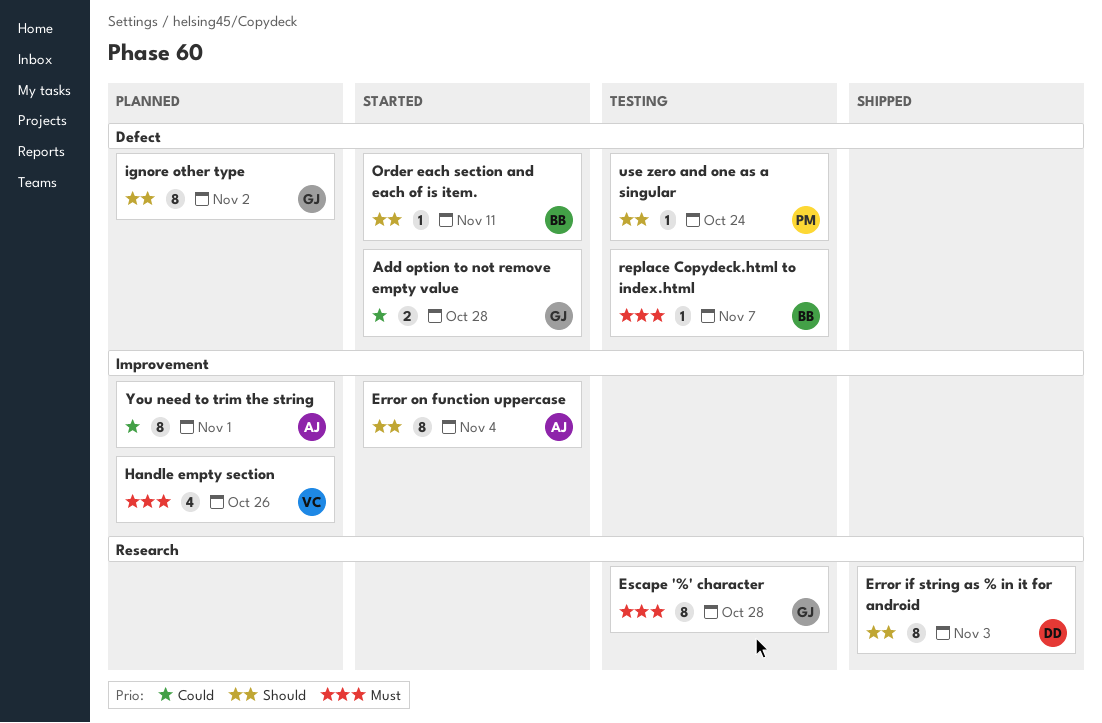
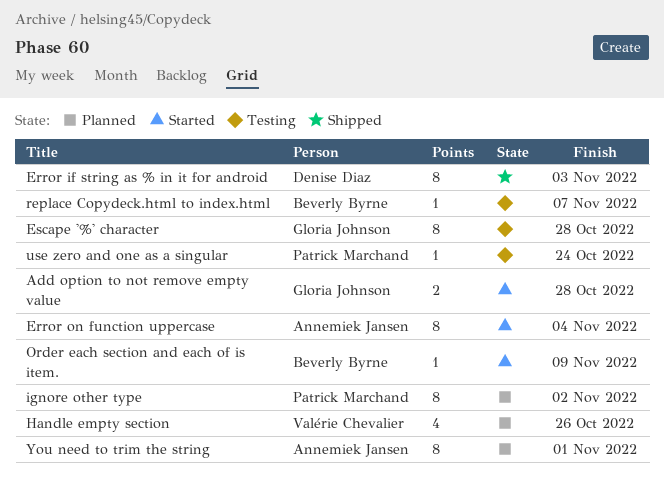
ignore other type, owner: Gloria Johnson -> Patrick Marchand
Order each section and each of is item., due: Nov 11 -> Nov 9

